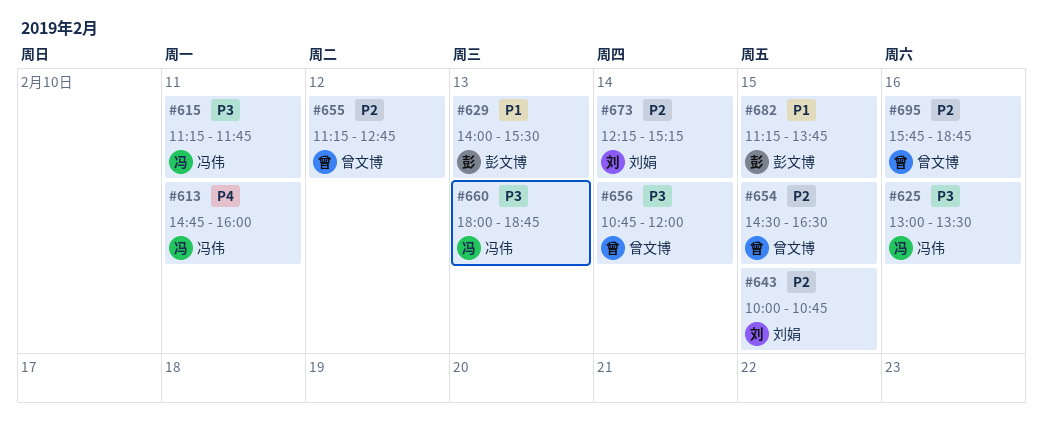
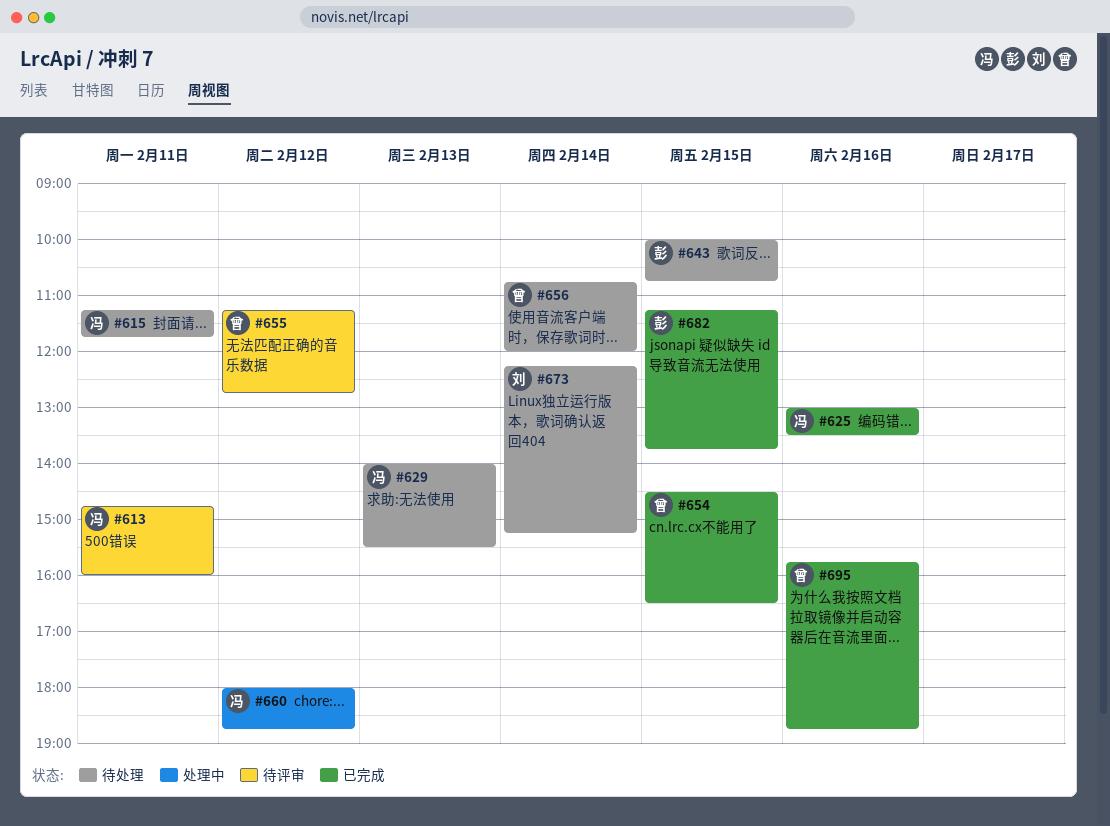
#629, owner: 彭文博 -> 冯伟
#643, owner: 刘娟 -> 彭文博
#660, day: Feb 13 -> Feb 12

